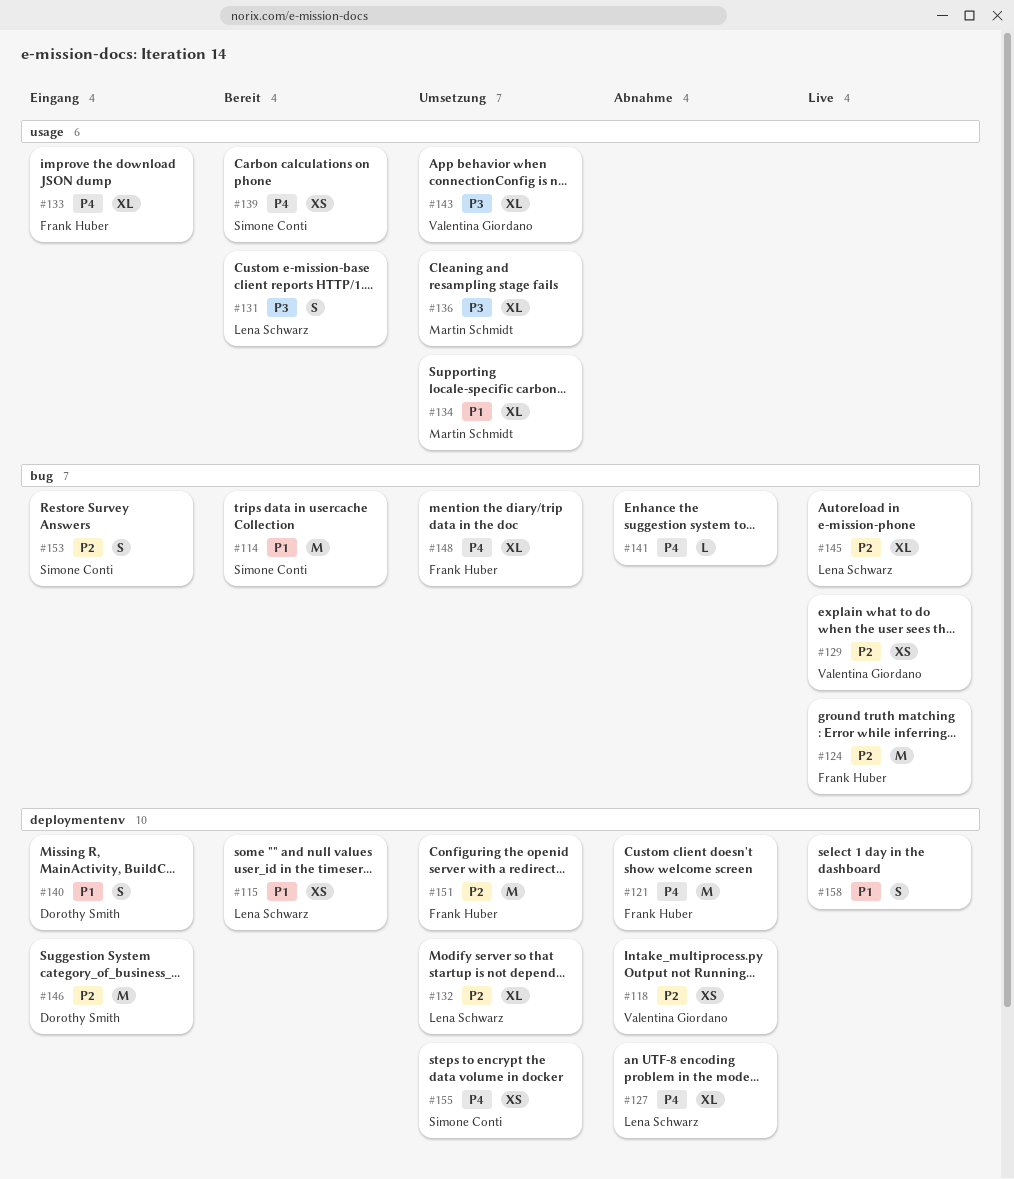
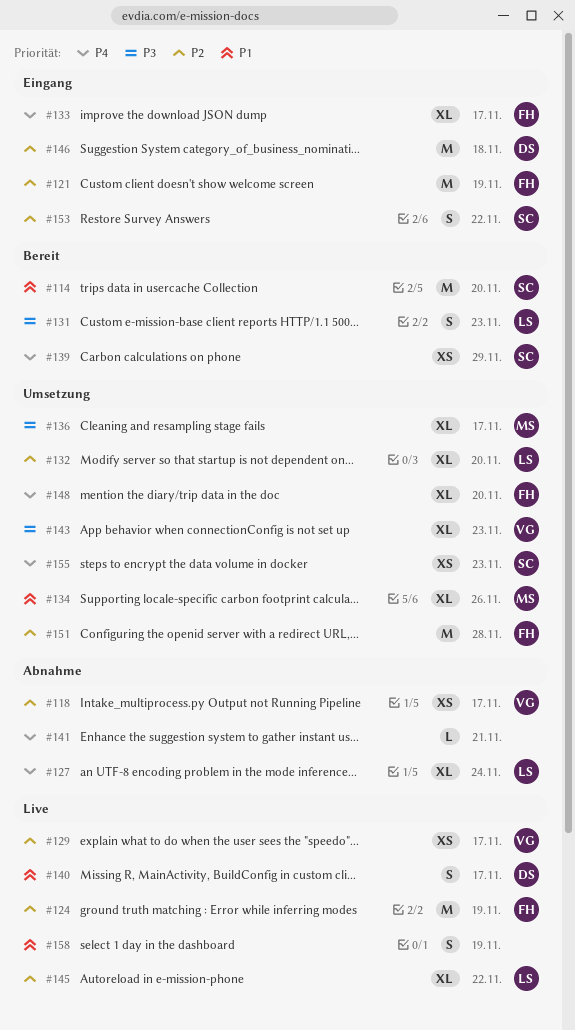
#115: present -> none
#121, status: Abnahme -> Eingang
#121, priority: P4 -> P2
#140, status: Eingang -> Live

